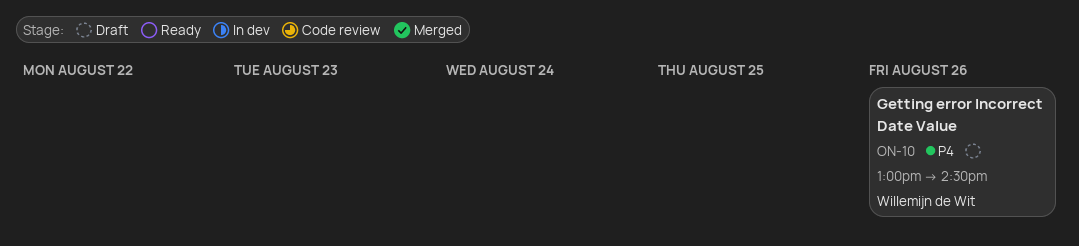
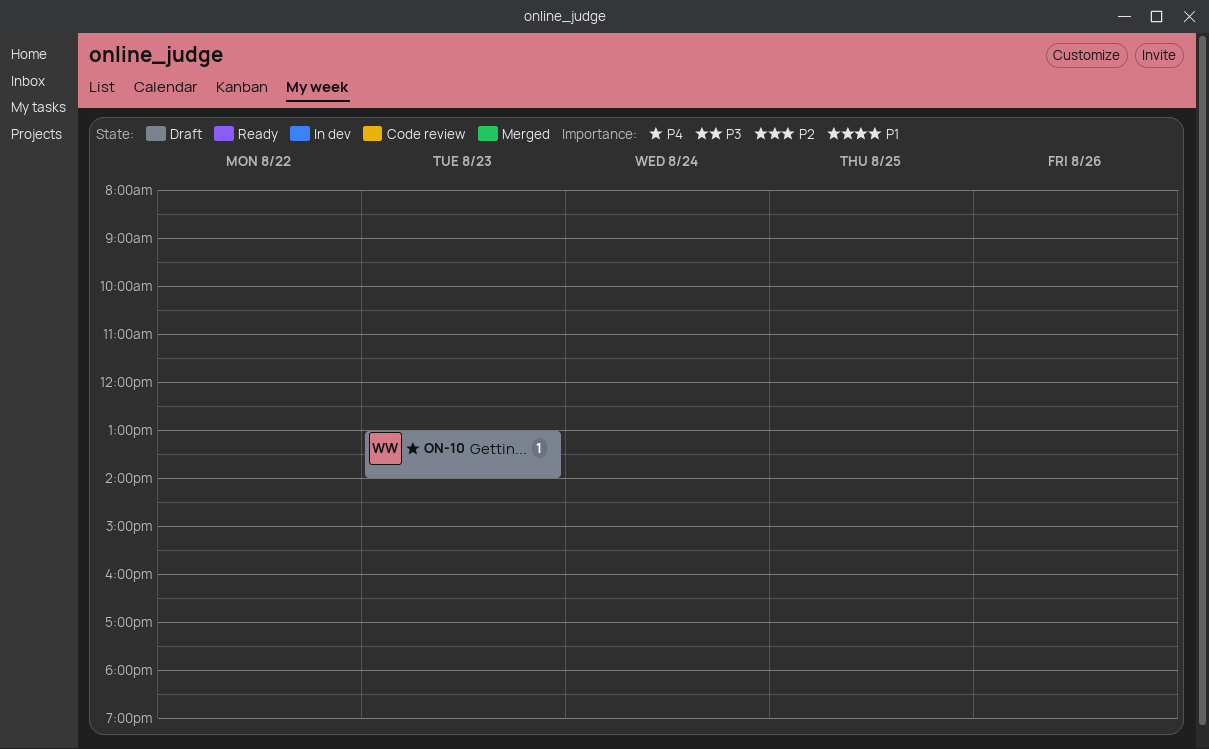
ON-10, day: Aug 26 -> Aug 23
ON-10, ends: 14:30 -> 14:00

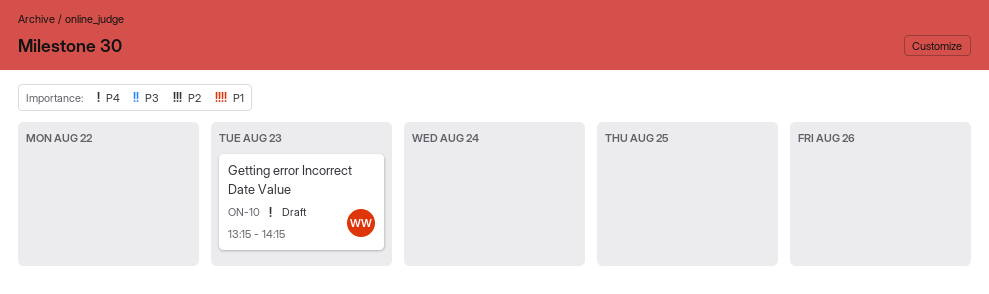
ON-10, begins: 13:00 -> 13:15
ON-10, ends: 14:00 -> 14:15

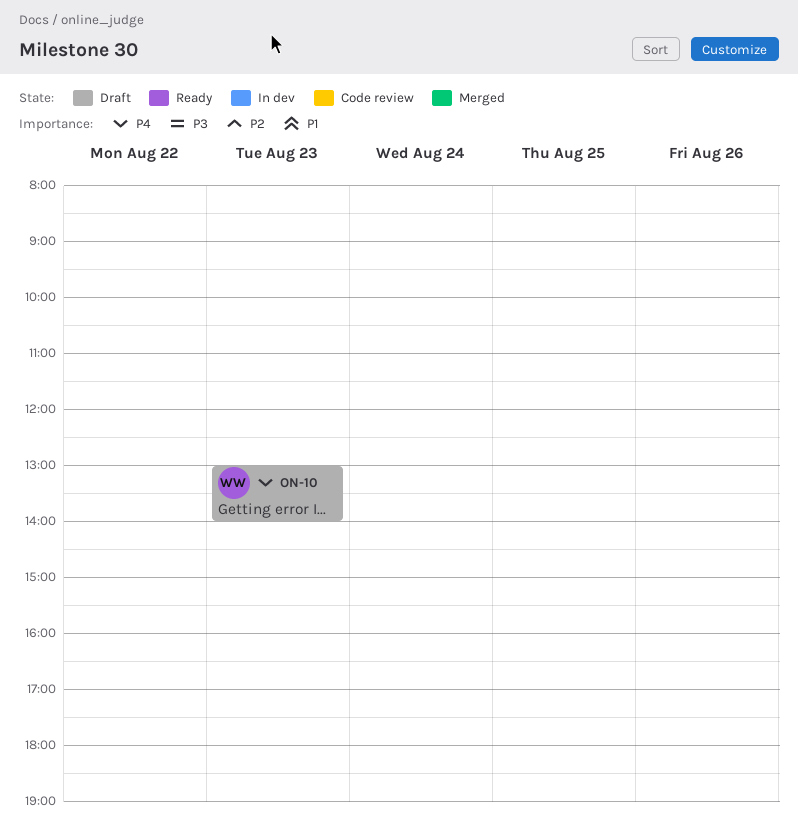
ON-10, begins: 13:15 -> 13:00
ON-10, ends: 14:15 -> 14:00

